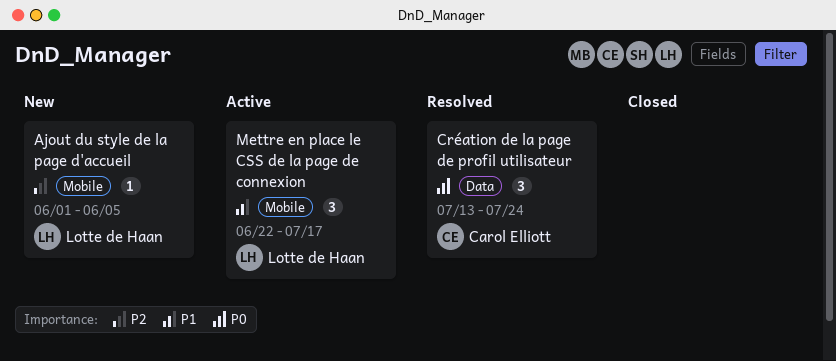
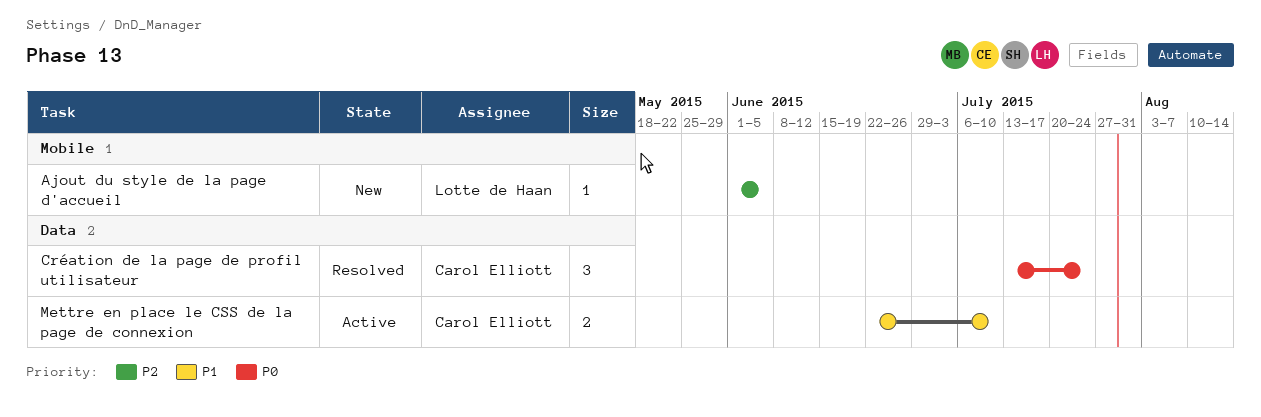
Mettre en place le CSS de la page de connexion, owner: Lotte de Haan -> Carol Elliott
Mettre en place le CSS de la page de connexion, label: Mobile -> Data
Mettre en place le CSS de la page de connexion, estimate: 3 -> 2
Mettre en place le CSS de la page de connexion, due: Jul 17 -> Jul 10

